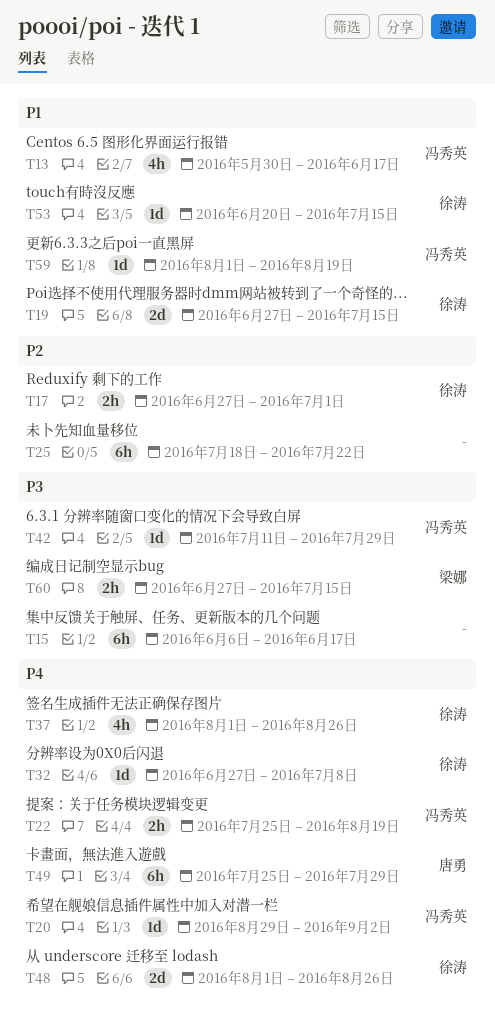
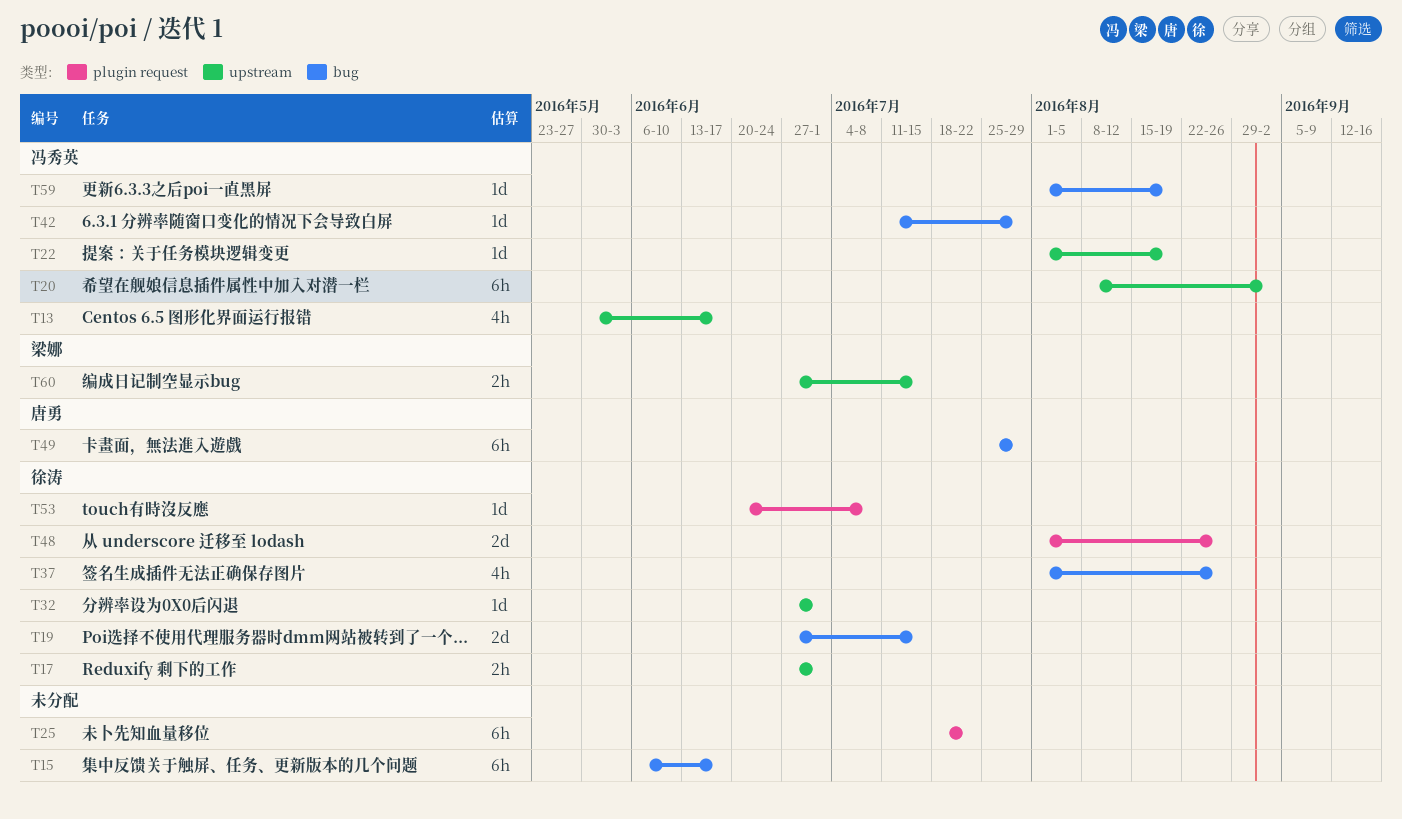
T20, estimate: 1d -> 6h
T20, start: Aug 29 -> Aug 8
T22, estimate: 2h -> 1d
T22, start: Jul 25 -> Aug 1
T32, due: Jul 8 -> Jul 1
T53, due: Jul 15 -> Jul 8

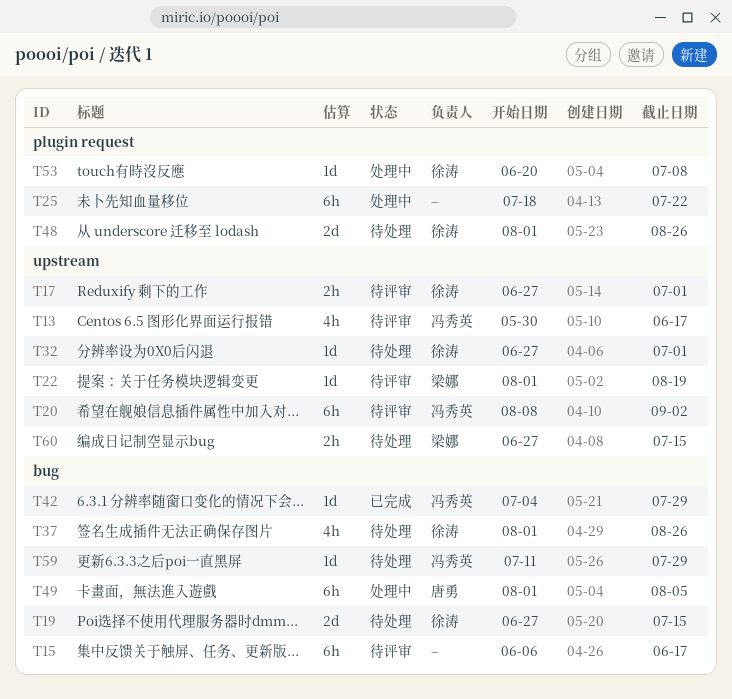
T22, owner: 冯秀英 -> 梁娜
T42, start: Jul 11 -> Jul 4
T49, start: Jul 25 -> Aug 1
T49, due: Jul 29 -> Aug 5
T59, start: Aug 1 -> Jul 11
T59, due: Aug 19 -> Jul 29

